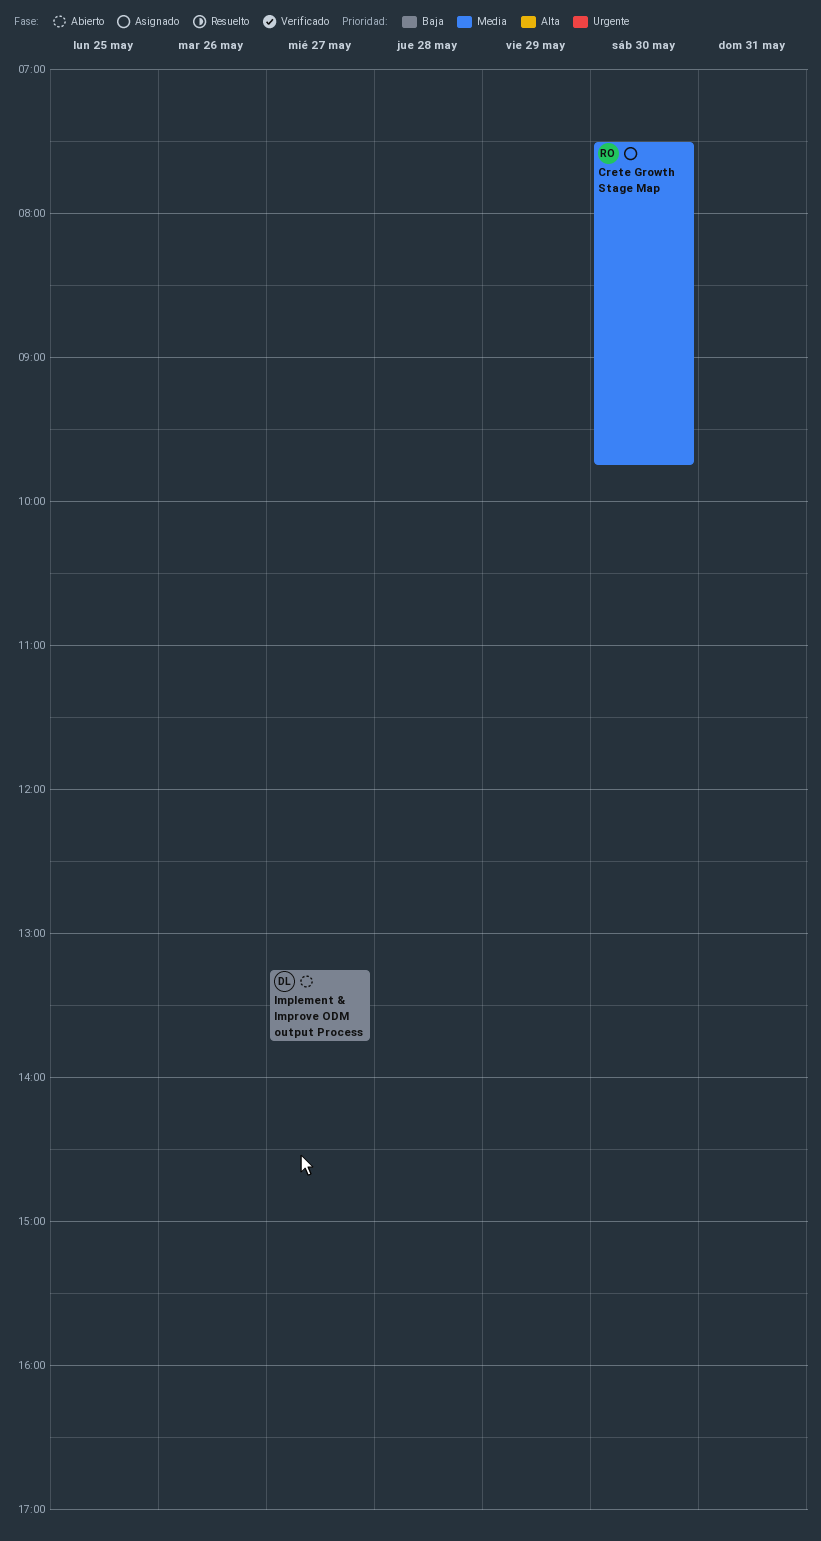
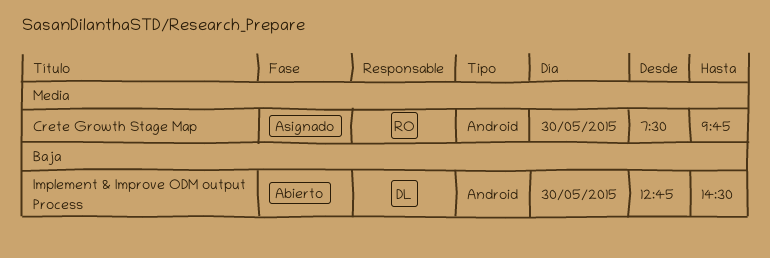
Implement & Improve ODM output Process, day: May 27 -> May 30
Implement & Improve ODM output Process, begins: 13:15 -> 12:45
Implement & Improve ODM output Process, ends: 13:45 -> 14:30

